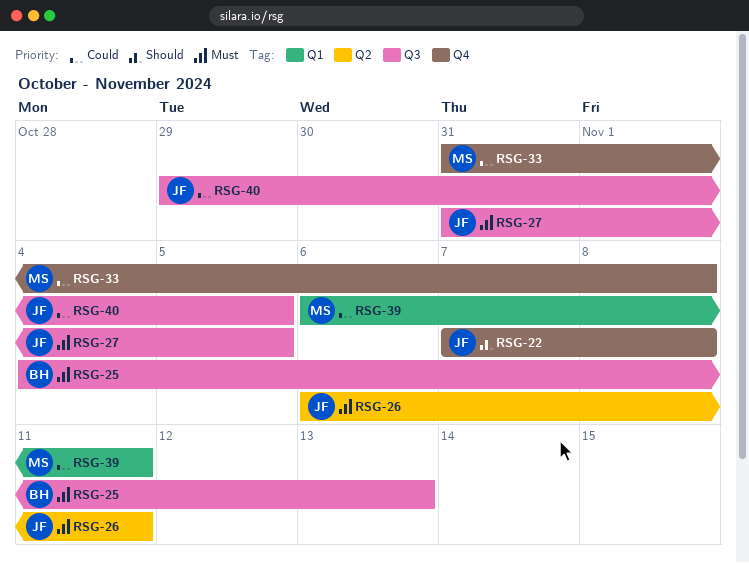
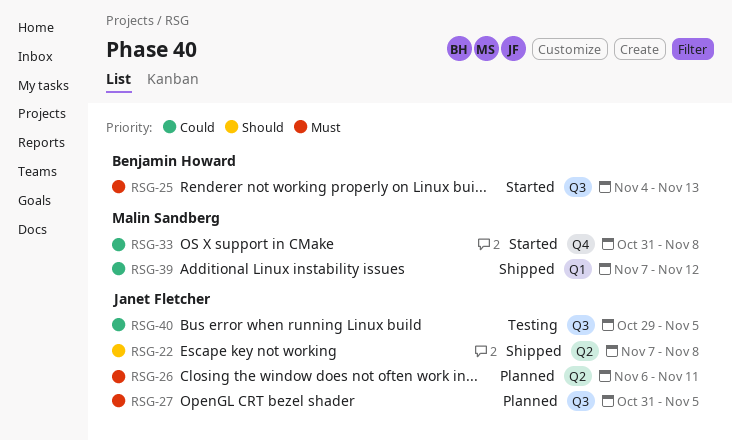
RSG-22, label: Q4 -> Q2
RSG-39, start: Nov 6 -> Nov 7
RSG-39, due: Nov 11 -> Nov 12

